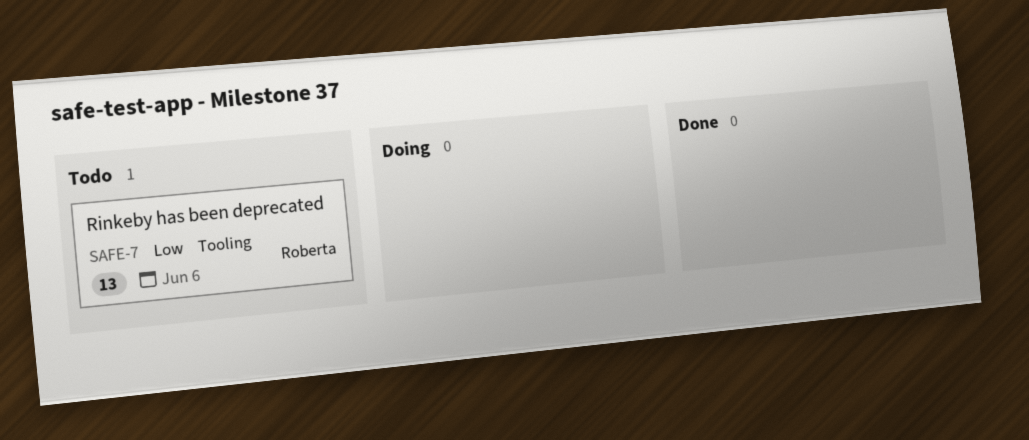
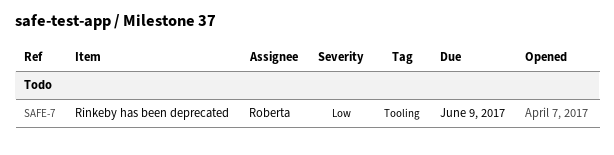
SAFE-7, due: Jun 6 -> Jun 9

